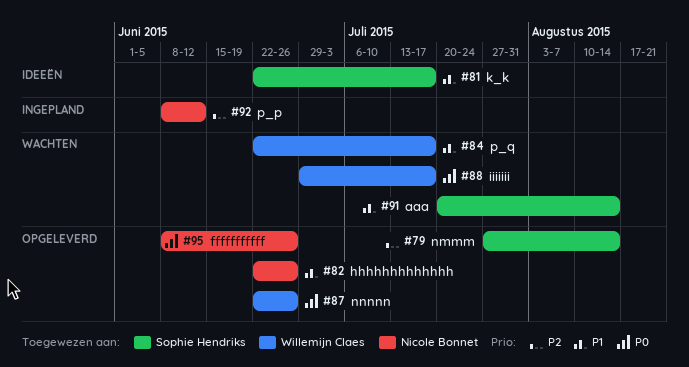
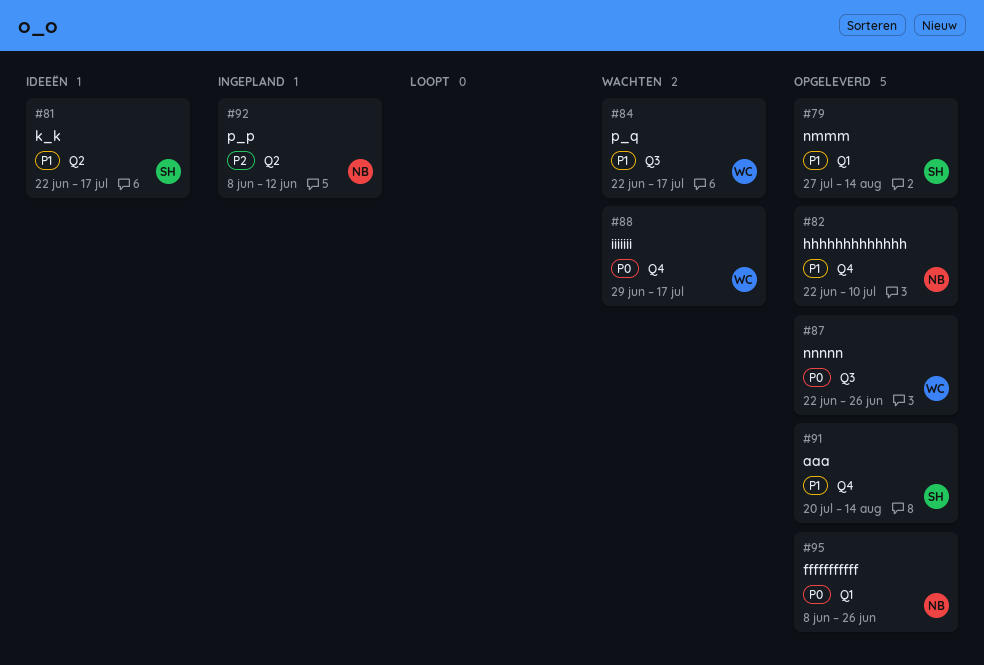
#79, priority: P2 -> P1
#82, due: Jun 26 -> Jul 10
#91, status: Wachten -> Opgeleverd

